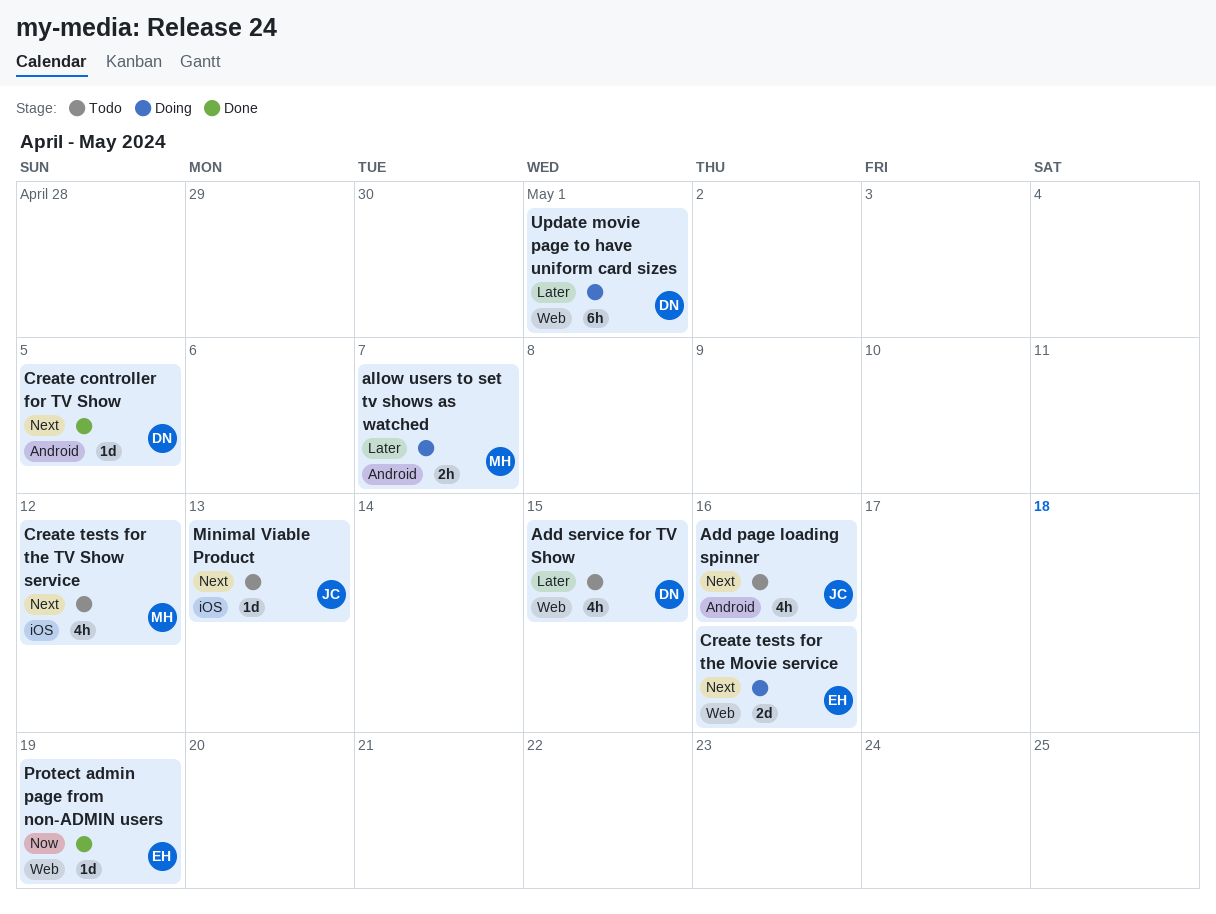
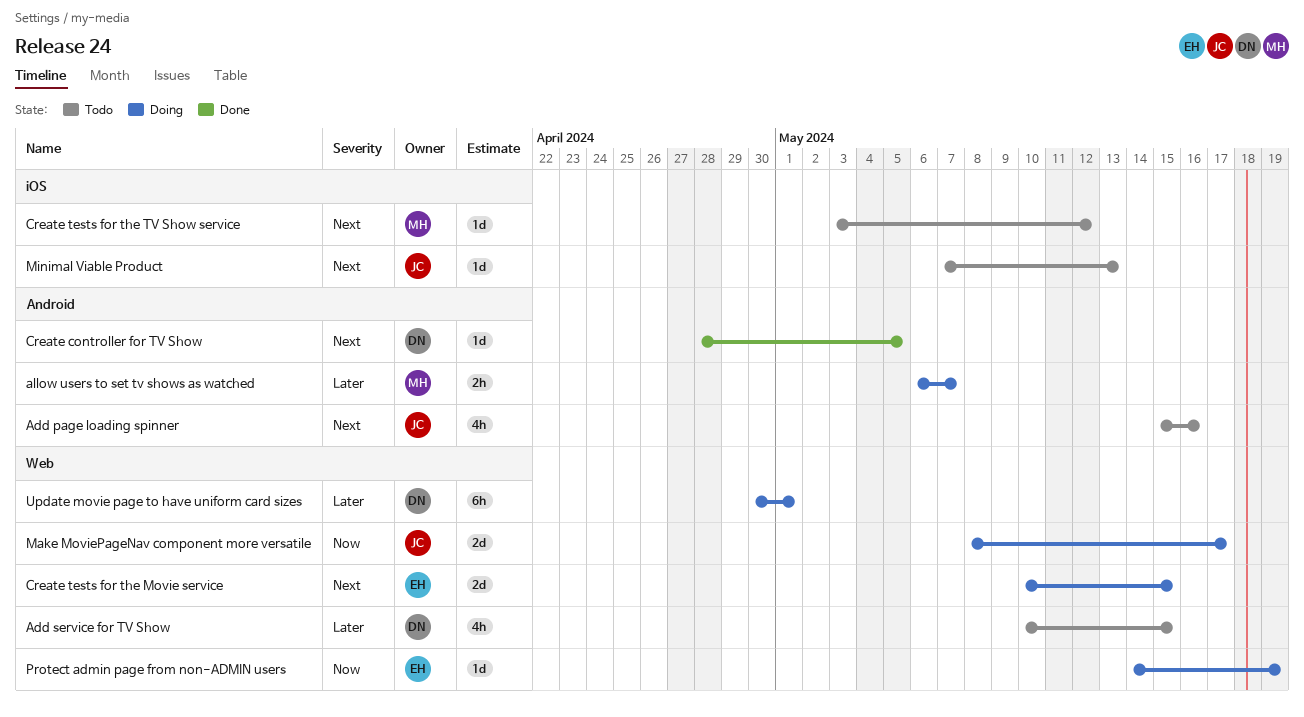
Create tests for the Movie service, due: May 16 -> May 15
Create tests for the TV Show service, estimate: 4h -> 1d
Make MoviePageNav component more versatile: none -> present
Protect admin page from non-ADMIN users, status: Done -> Doing

